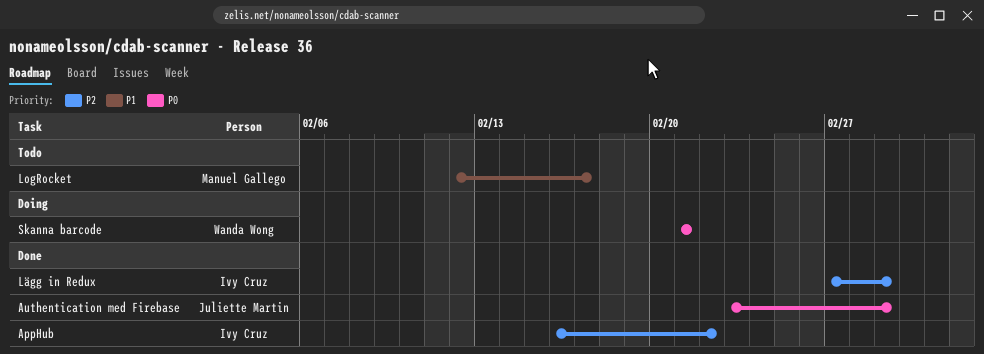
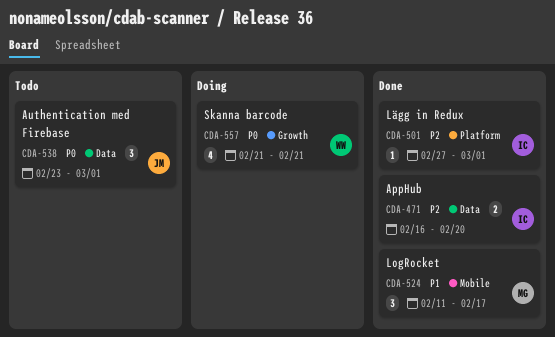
AppHub, due: Feb 22 -> Feb 20
Authentication med Firebase, status: Done -> Todo
LogRocket, status: Todo -> Done
LogRocket, start: Feb 12 -> Feb 11

